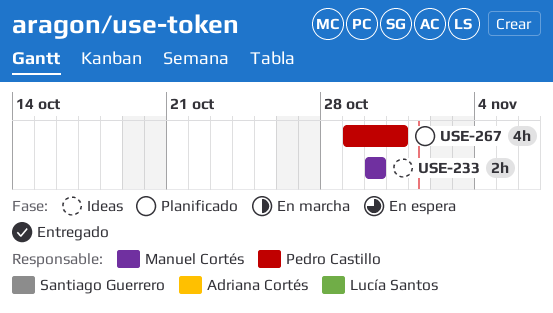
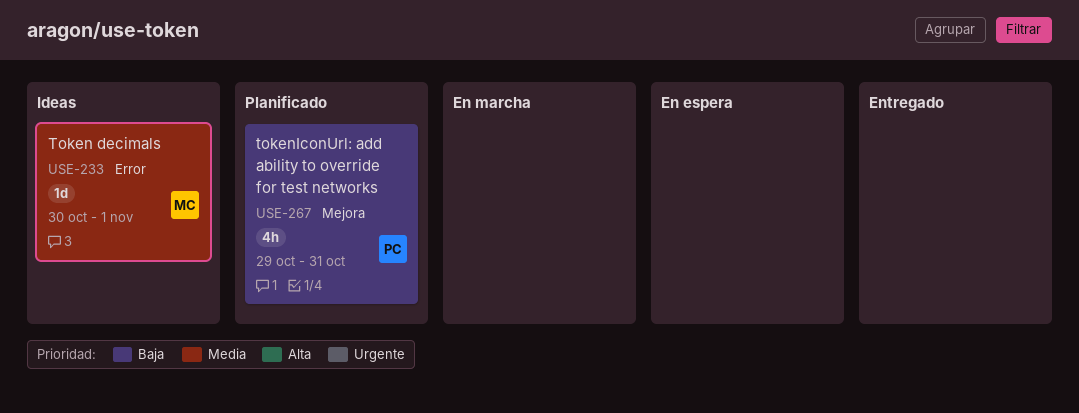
USE-233, estimate: 2h -> 1d
USE-233, due: Oct 30 -> Nov 1

